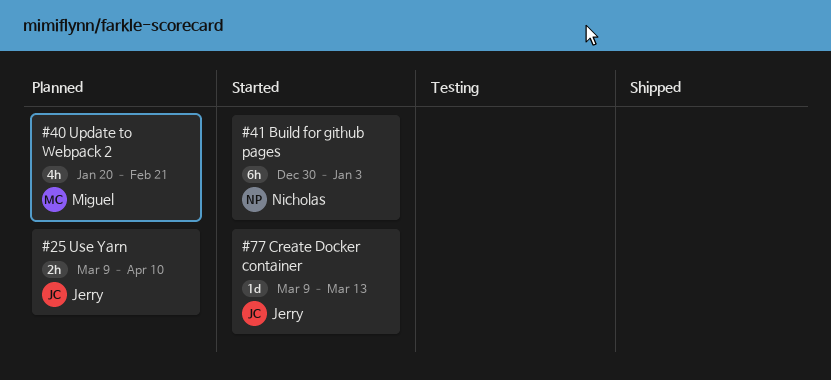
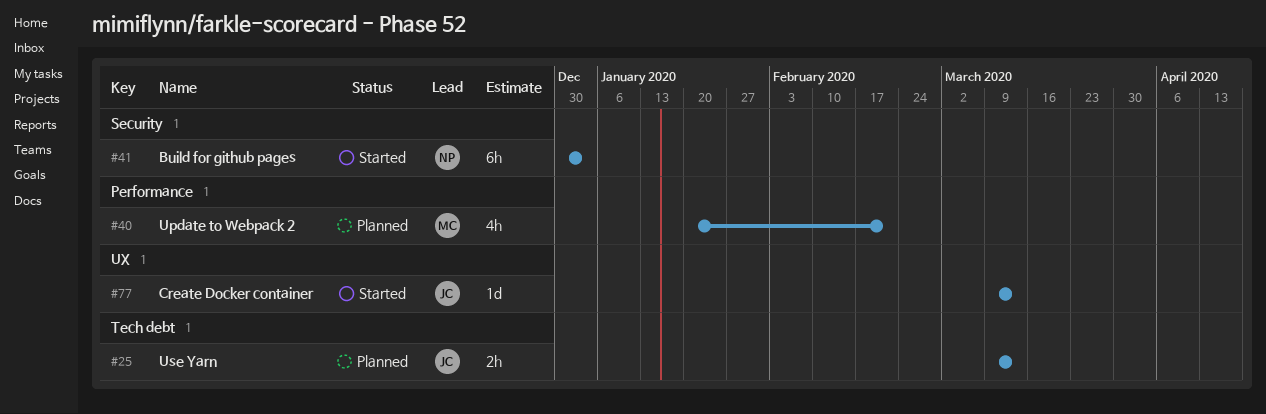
#25, due: Apr 10 -> Mar 13

